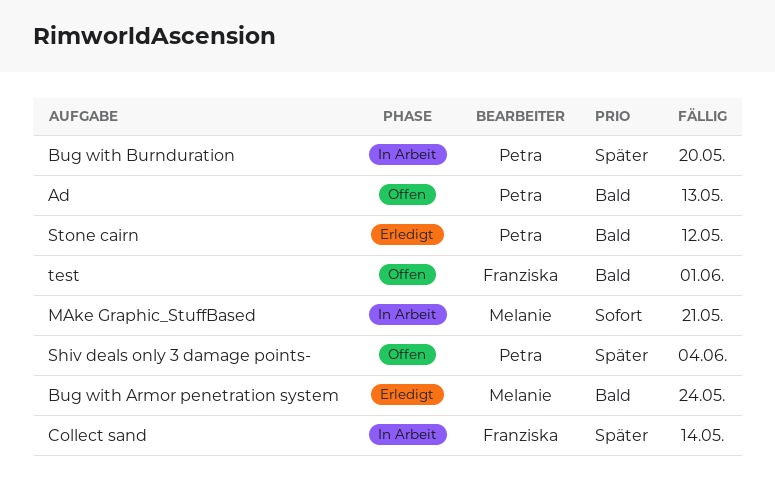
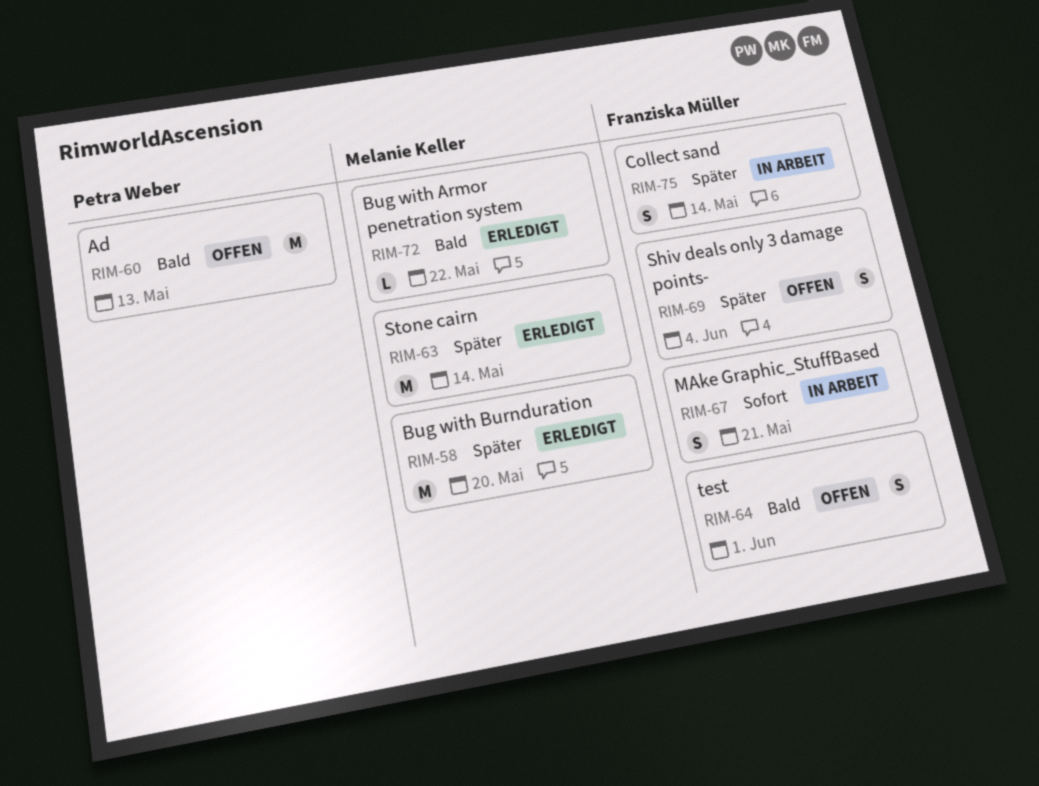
Bug with Armor penetration system, due: May 24 -> May 22
Bug with Burnduration, status: In Arbeit -> Erledigt
Bug with Burnduration, owner: Petra Weber -> Melanie Keller
MAke Graphic_StuffBased, owner: Melanie Keller -> Franziska Müller
Shiv deals only 3 damage points-, owner: Petra Weber -> Franziska Müller
Stone cairn, owner: Petra Weber -> Melanie Keller
Stone cairn, priority: Bald -> Später
Stone cairn, due: May 12 -> May 14

